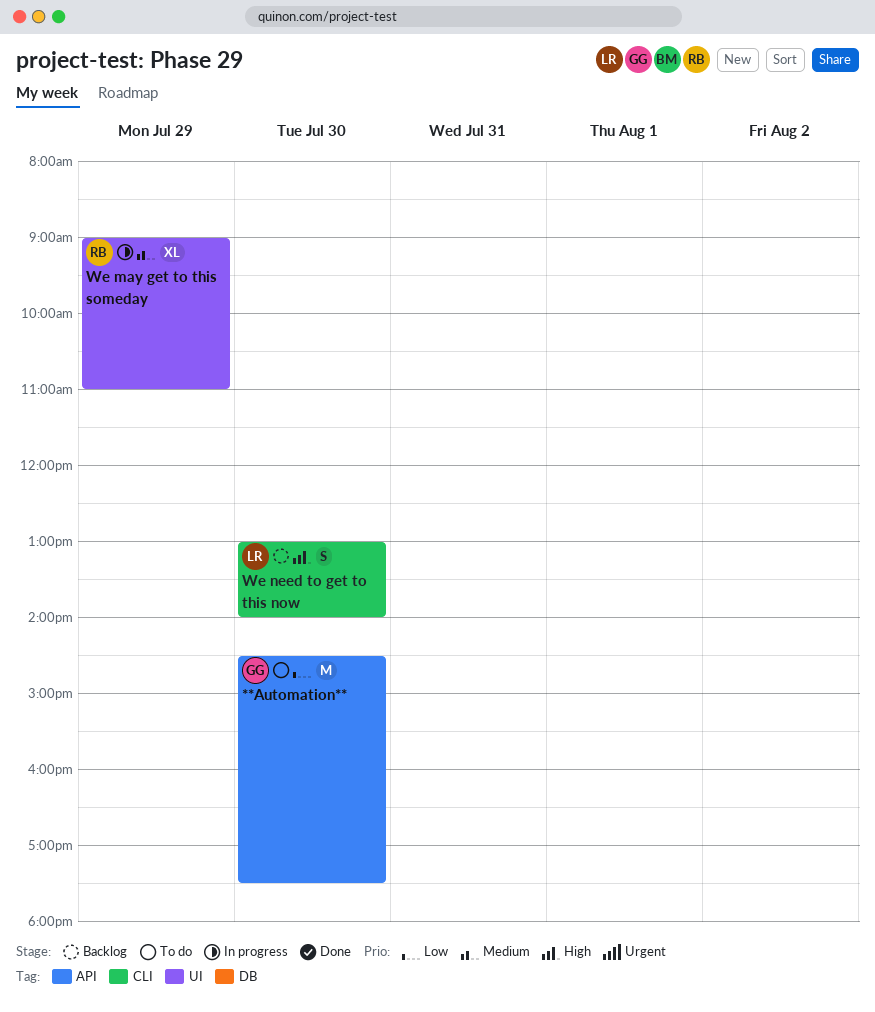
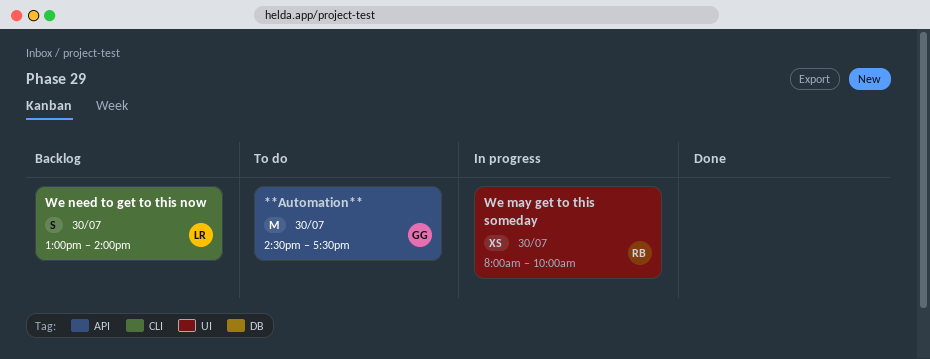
We may get to this someday, estimate: XL -> XS
We may get to this someday, day: Jul 29 -> Jul 30
We may get to this someday, begins: 09:00 -> 08:00
We may get to this someday, ends: 11:00 -> 10:00

